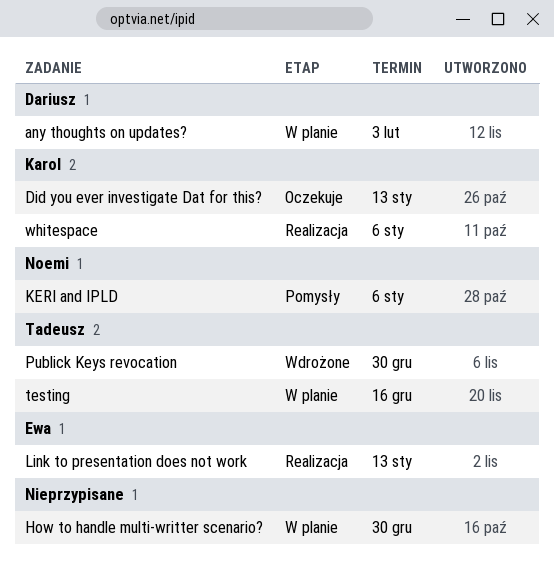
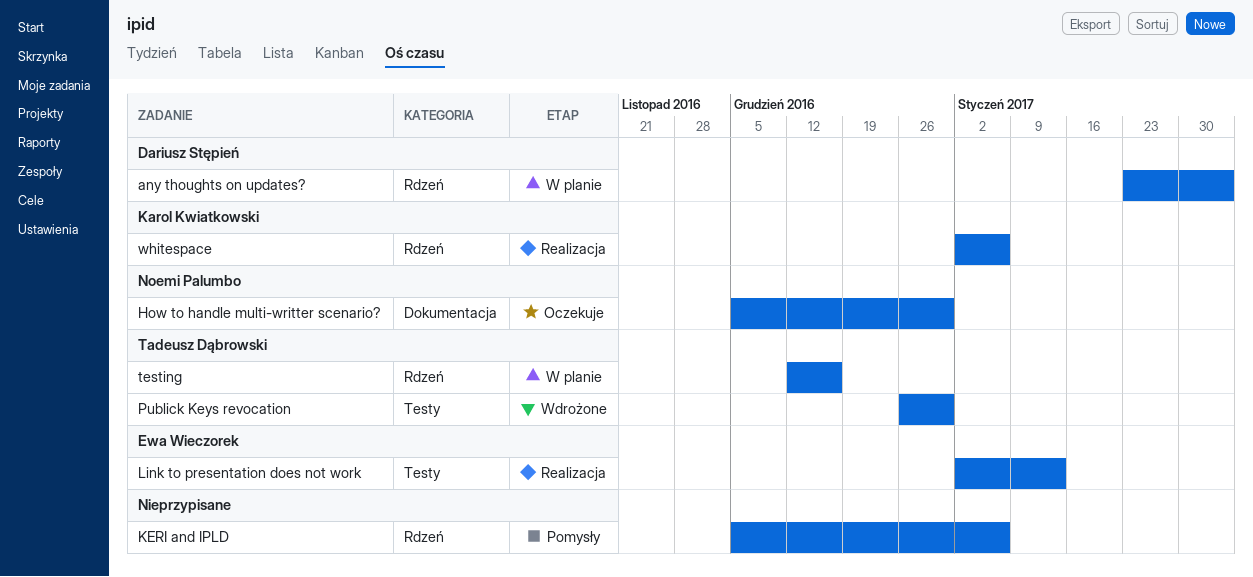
Did you ever investigate Dat for this?: present -> none
How to handle multi-writter scenario?, status: W planie -> Oczekuje
How to handle multi-writter scenario?, owner: none -> Noemi Palumbo
KERI and IPLD, owner: Noemi Palumbo -> none

